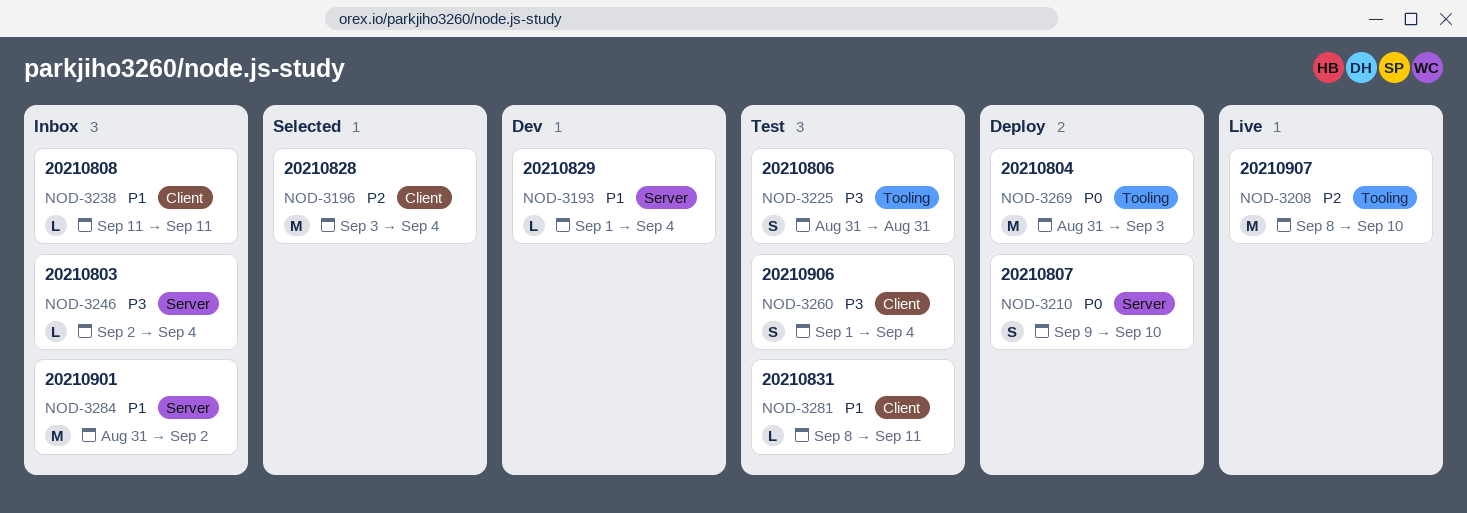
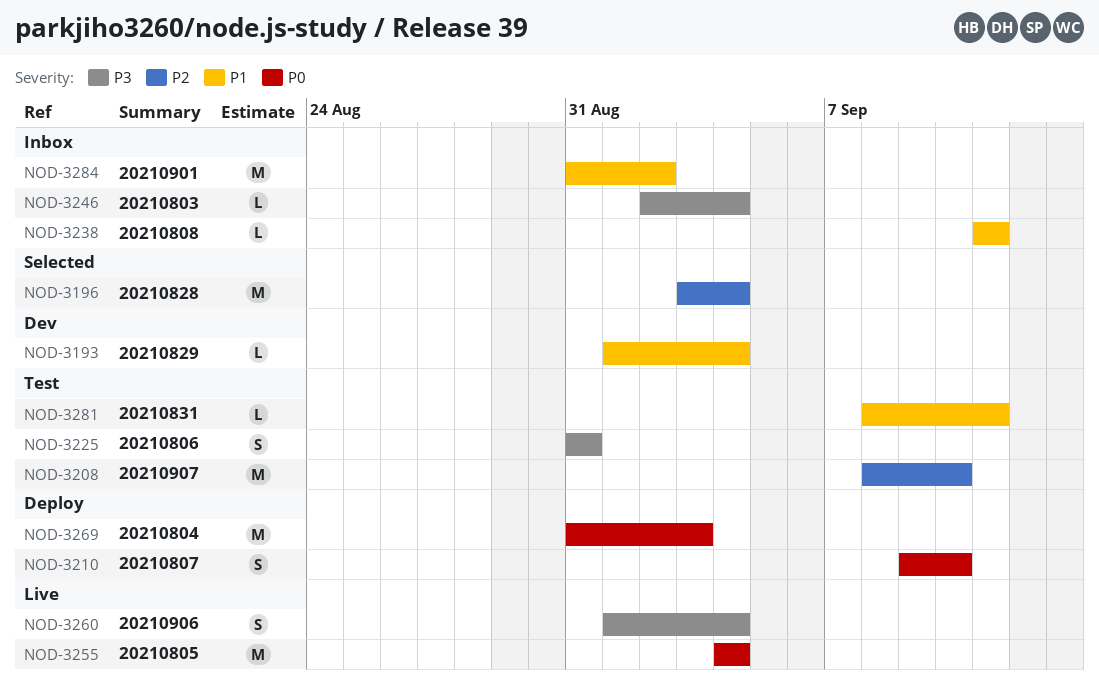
NOD-3208, status: Live -> Test
NOD-3255: none -> present
NOD-3260, status: Test -> Live

